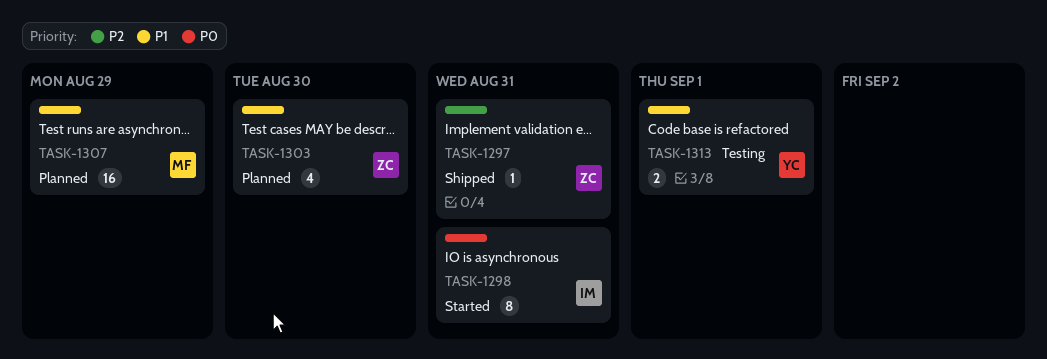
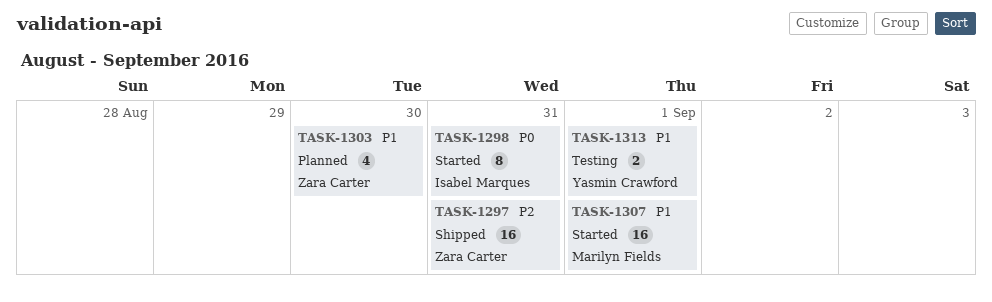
TASK-1297, estimate: 1 -> 16
TASK-1307, status: Planned -> Started
TASK-1307, due: Aug 29 -> Sep 1

